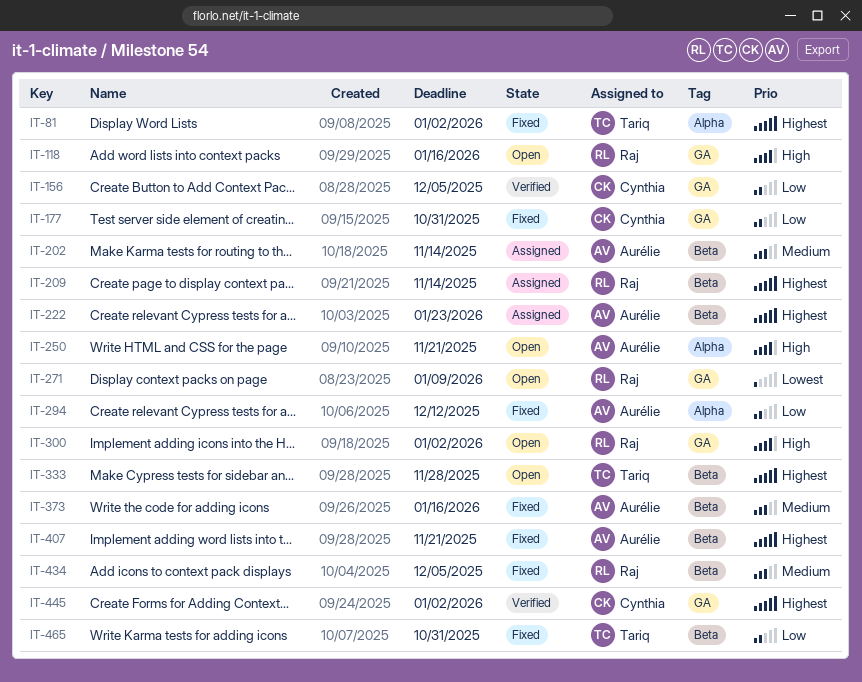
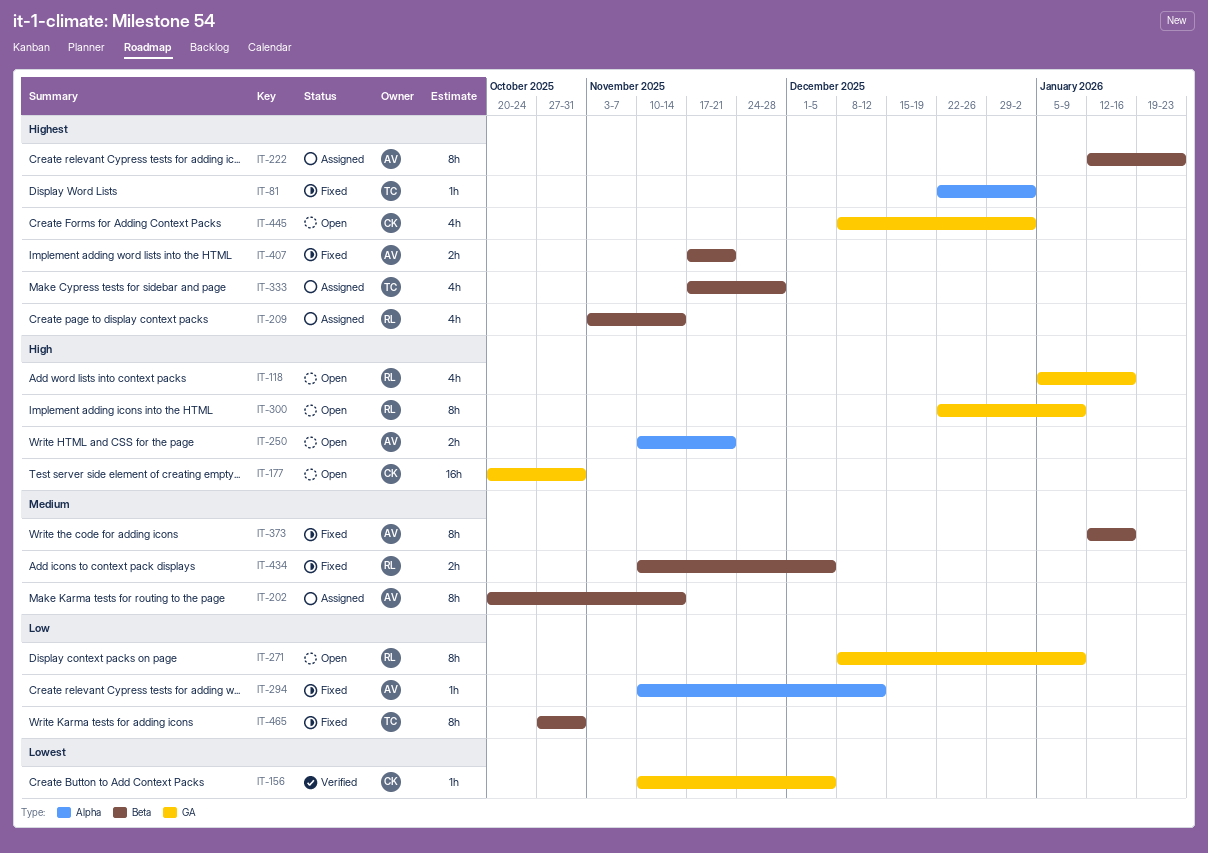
IT-156, priority: Low -> Lowest
IT-177, status: Fixed -> Open
IT-177, priority: Low -> High
IT-271, priority: Lowest -> Low
IT-300, due: Jan 2 -> Jan 9
IT-333, status: Open -> Assigned
IT-445, status: Verified -> Open

